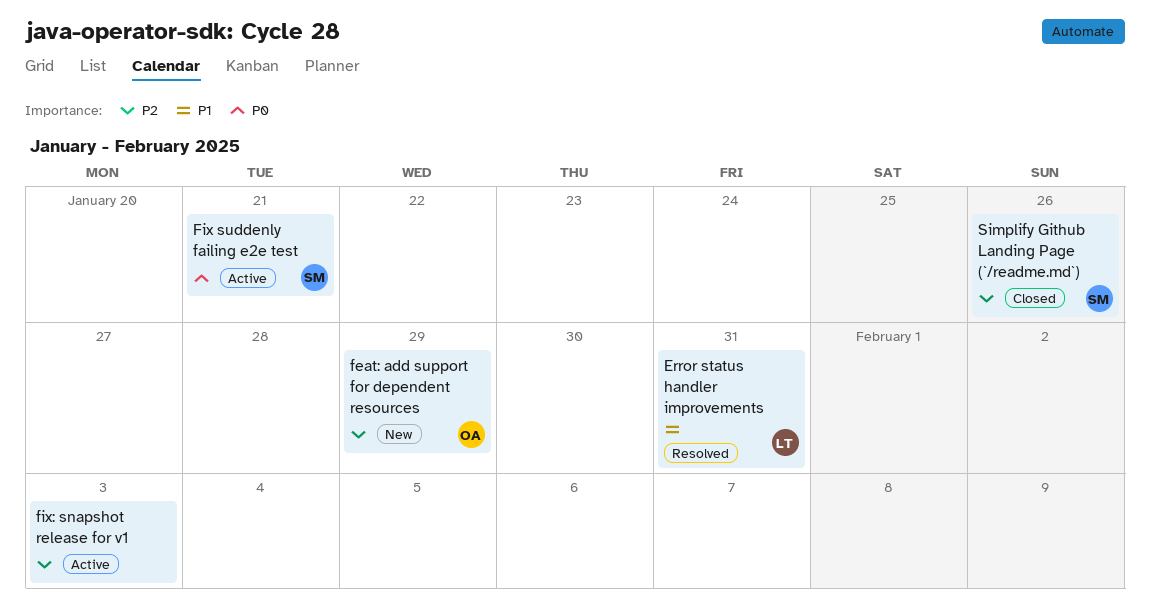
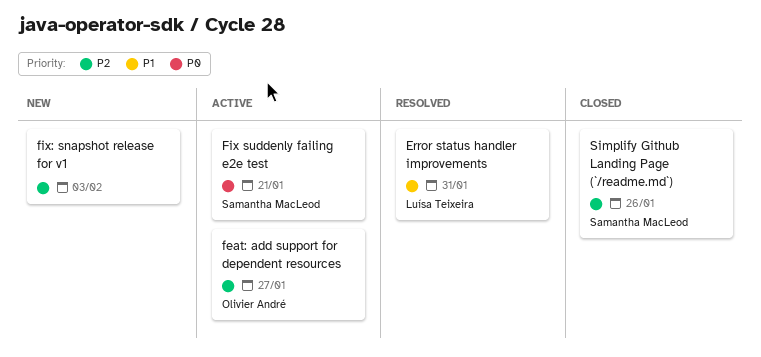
feat: add support for dependent resources, status: New -> Active
feat: add support for dependent resources, due: Jan 29 -> Jan 27
fix: snapshot release for v1, status: Active -> New

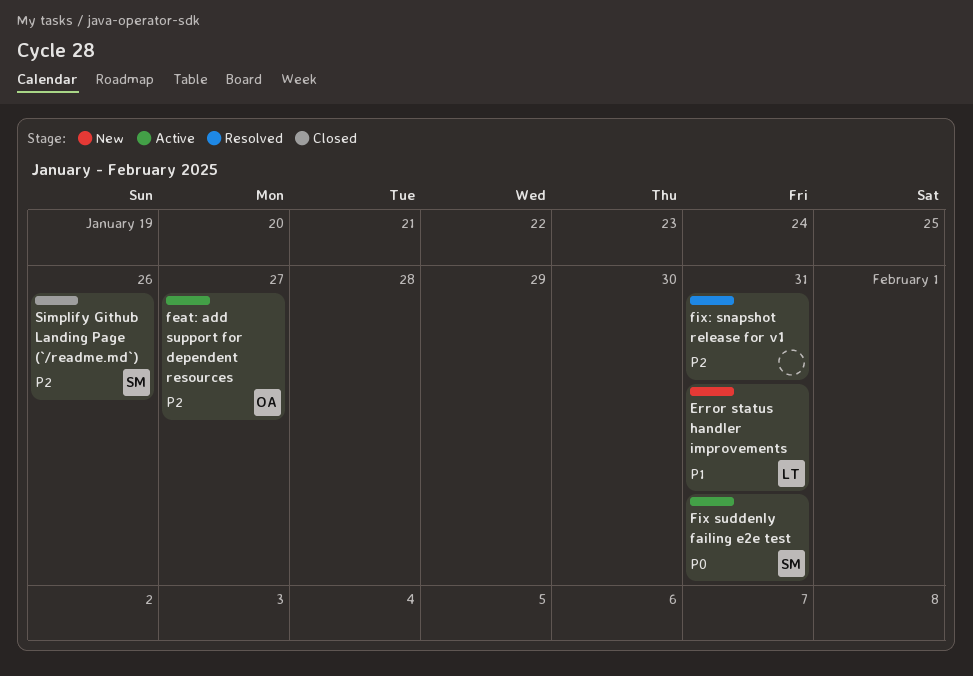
Error status handler improvements, status: Resolved -> New
Fix suddenly failing e2e test, due: Jan 21 -> Jan 31
fix: snapshot release for v1, status: New -> Resolved
fix: snapshot release for v1, due: Feb 3 -> Jan 31

